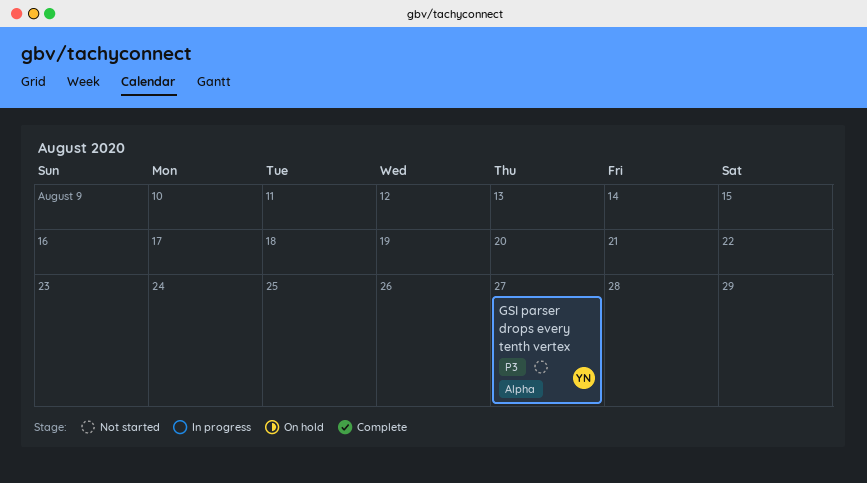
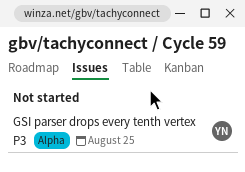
GSI parser drops every tenth vertex, due: Aug 27 -> Aug 25

